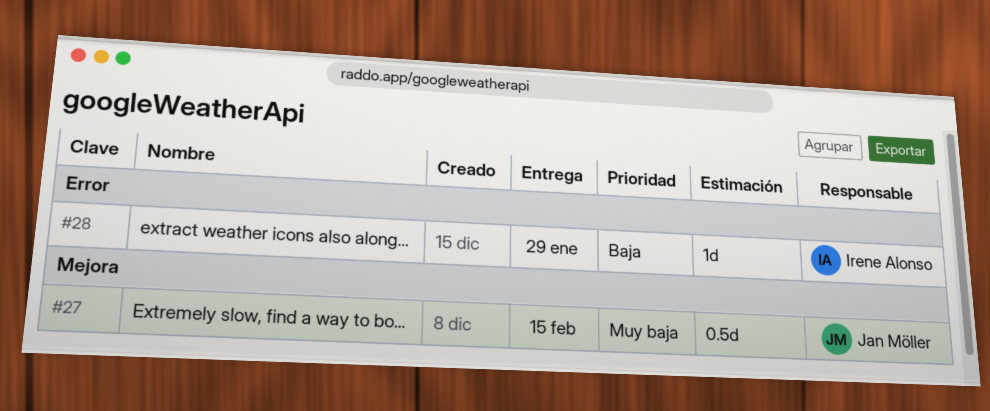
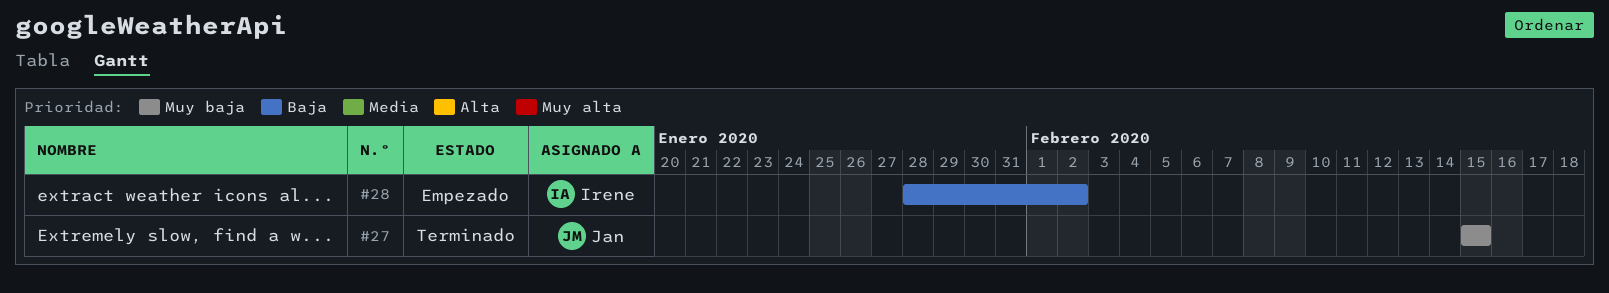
#28, due: Jan 29 -> Feb 2

